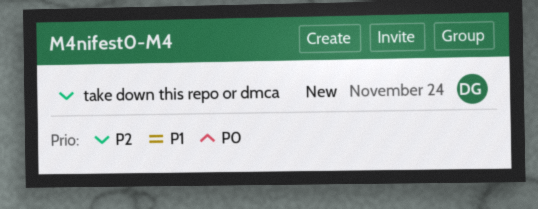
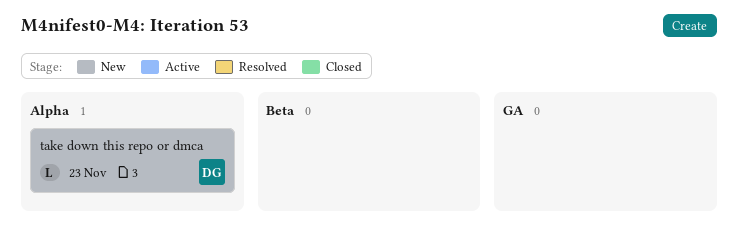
take down this repo or dmca, due: Nov 24 -> Nov 23

